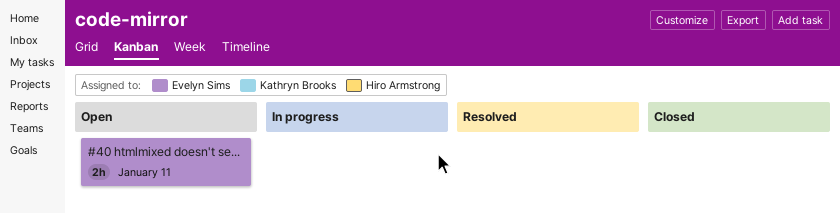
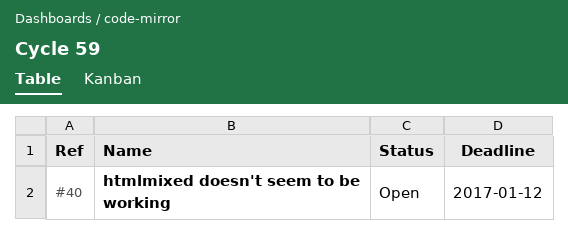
#40, due: Jan 11 -> Jan 12

